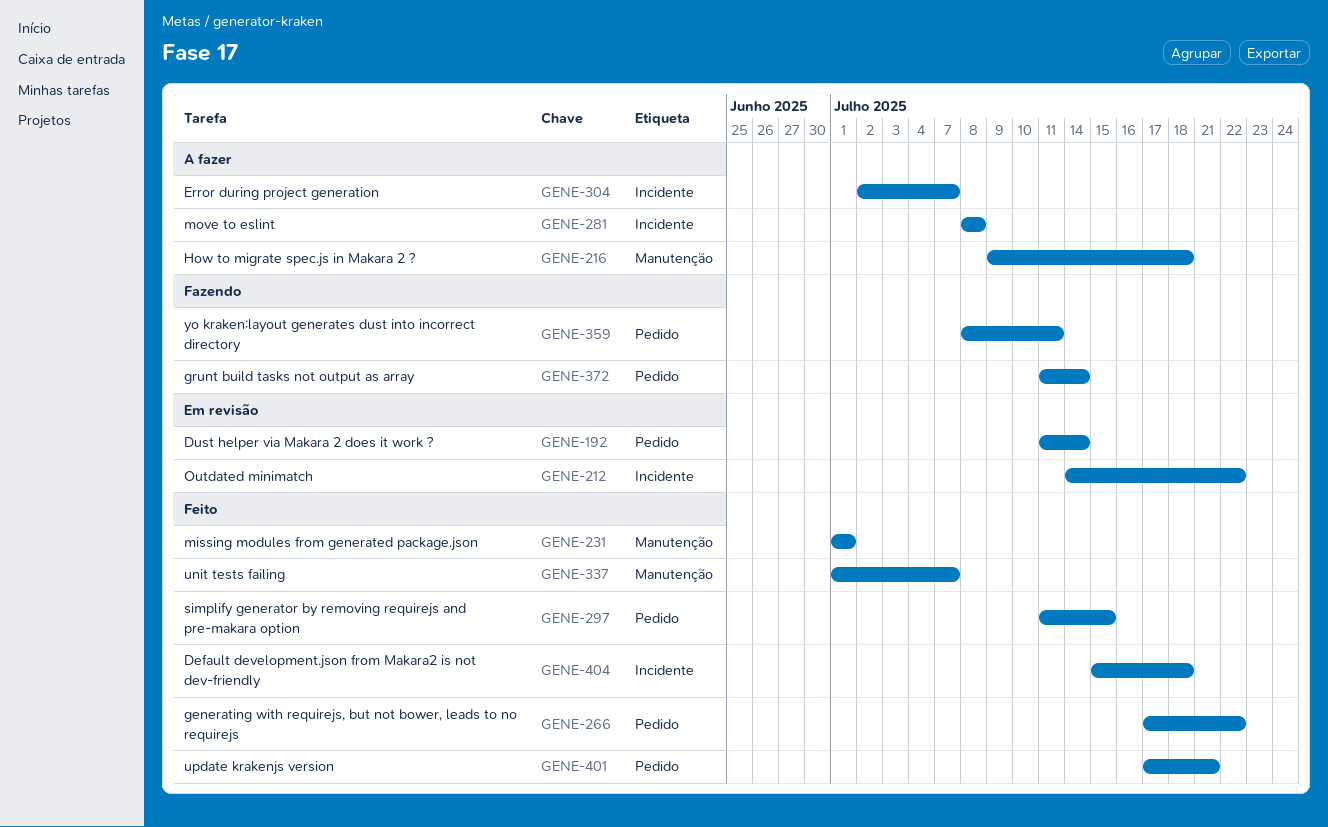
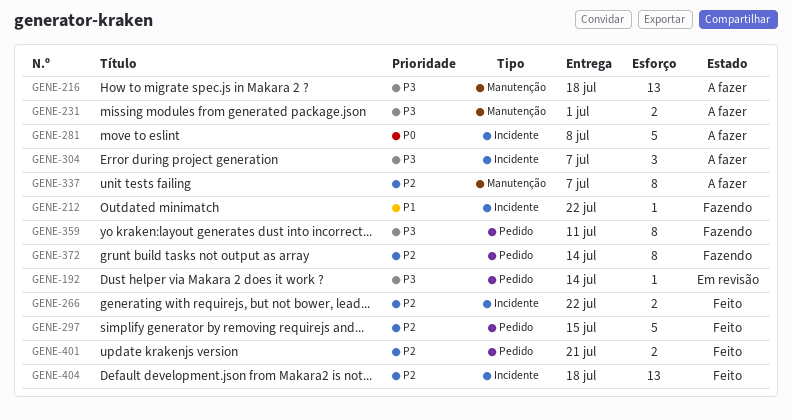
GENE-212, status: Em revisão -> Fazendo
GENE-231, status: Feito -> A fazer
GENE-266, label: Pedido -> Incidente
GENE-337, status: Feito -> A fazer

